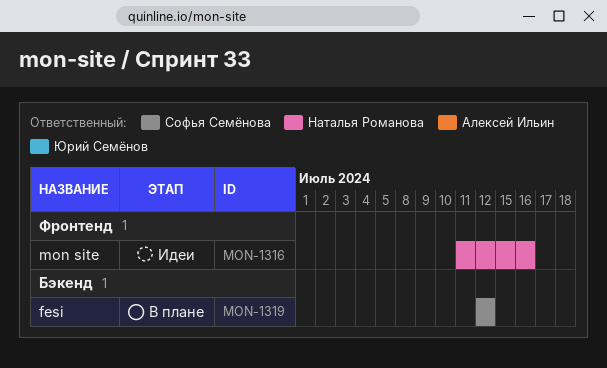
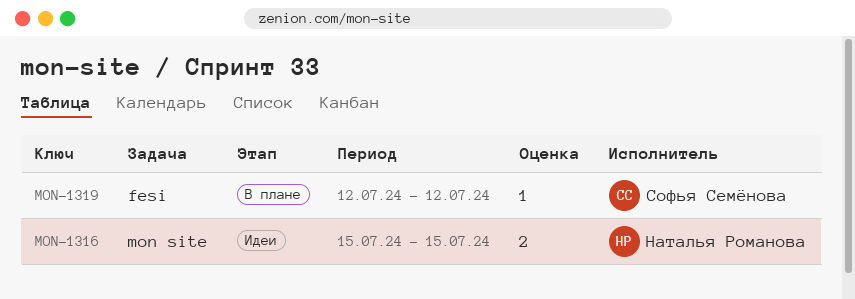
MON-1316, start: Jul 11 -> Jul 15
MON-1316, due: Jul 16 -> Jul 15

